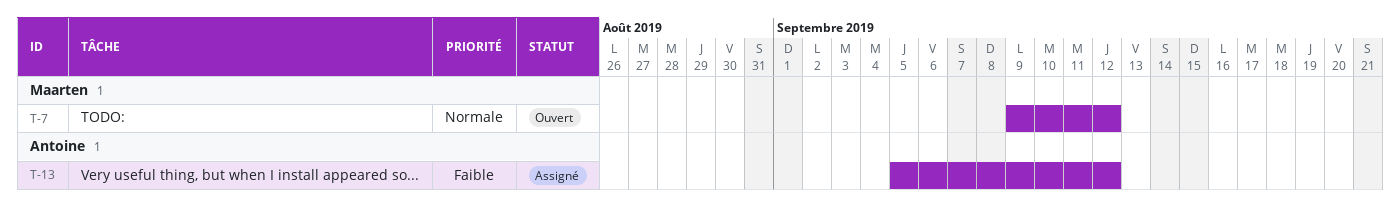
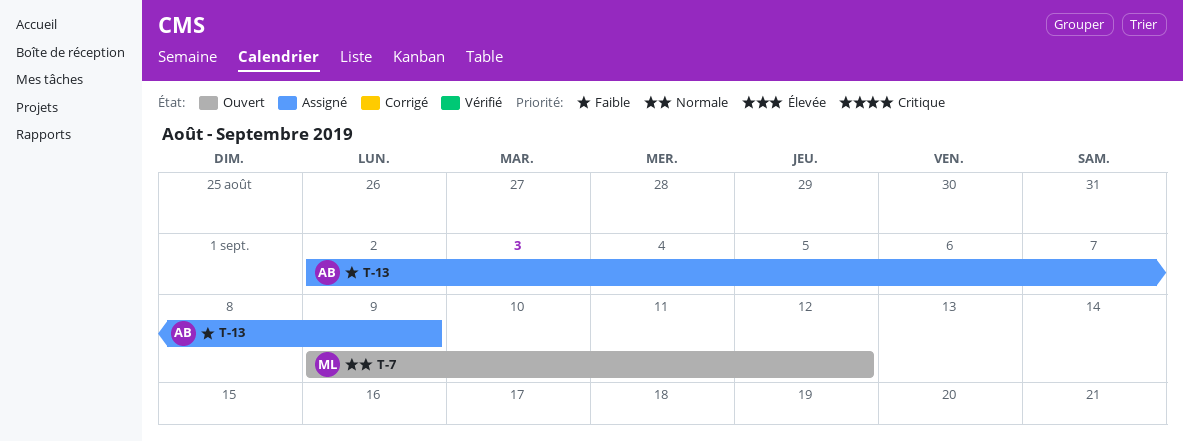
T-13, start: Sep 5 -> Sep 2
T-13, due: Sep 12 -> Sep 9

